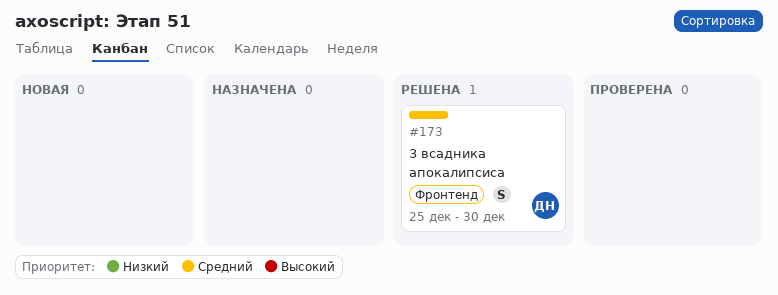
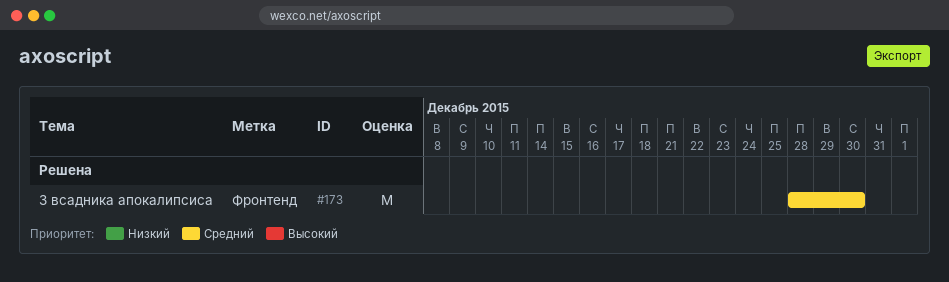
#173, estimate: S -> M
#173, start: Dec 25 -> Dec 28

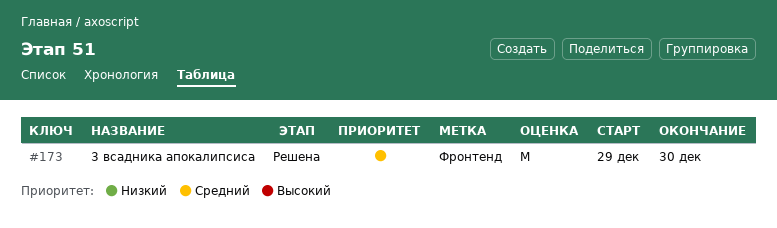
#173, start: Dec 28 -> Dec 29

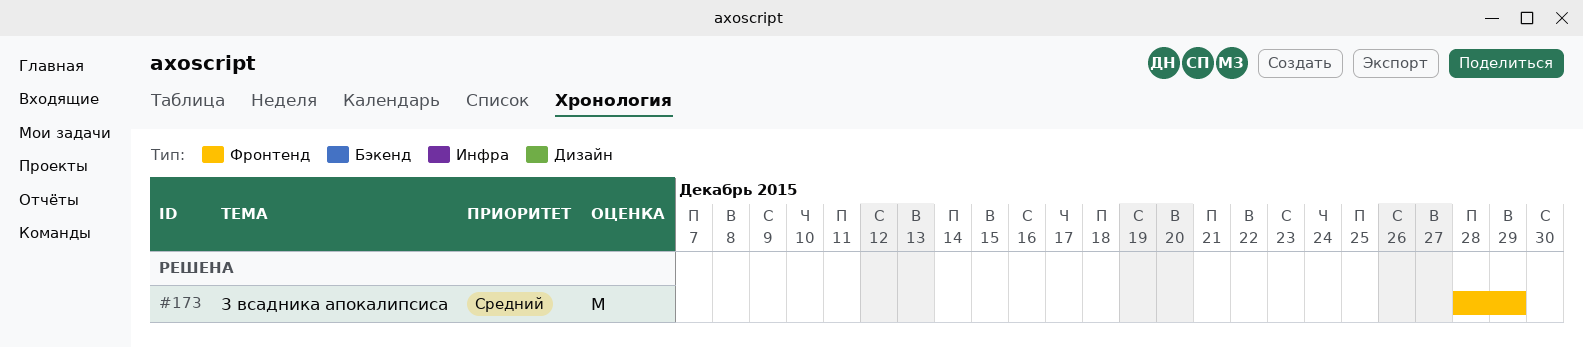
#173, start: Dec 29 -> Dec 28
#173, due: Dec 30 -> Dec 29

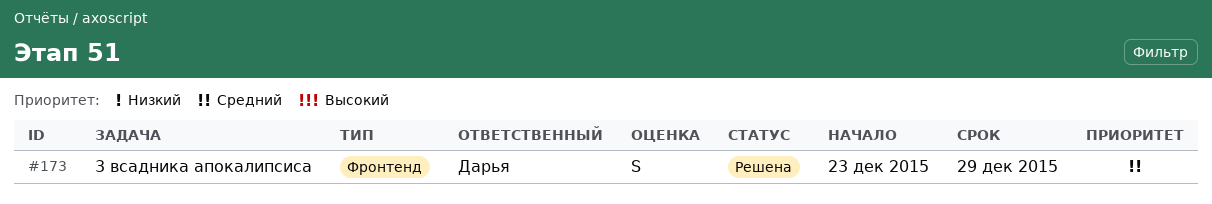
#173, estimate: M -> S
#173, start: Dec 28 -> Dec 23

